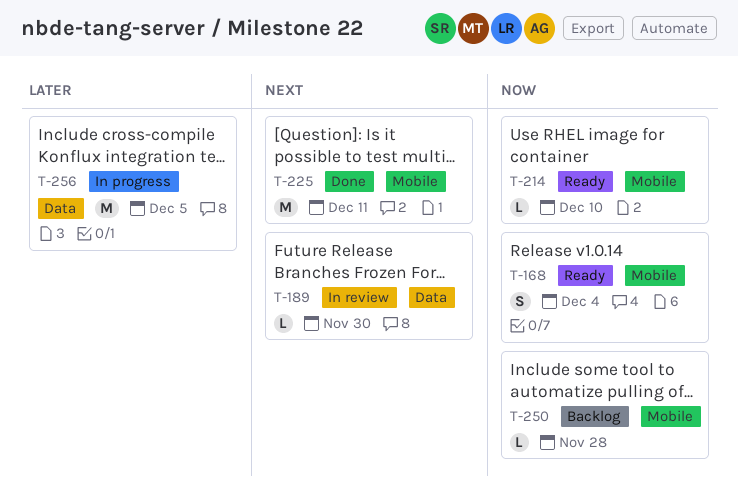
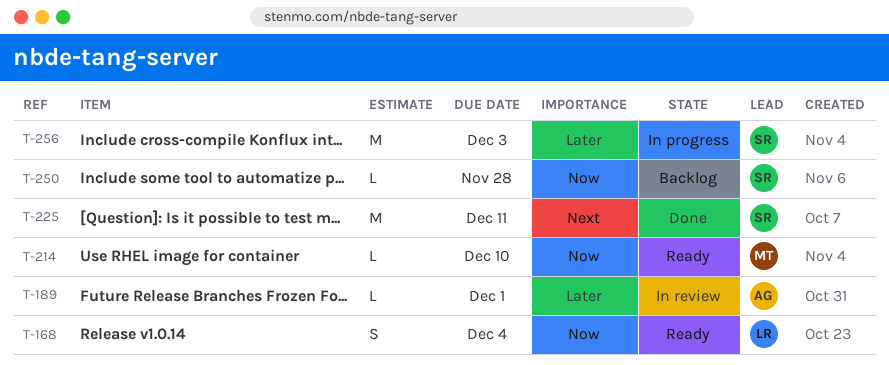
T-189, priority: Next -> Later
T-189, due: Nov 30 -> Dec 1
T-256, due: Dec 5 -> Dec 3

